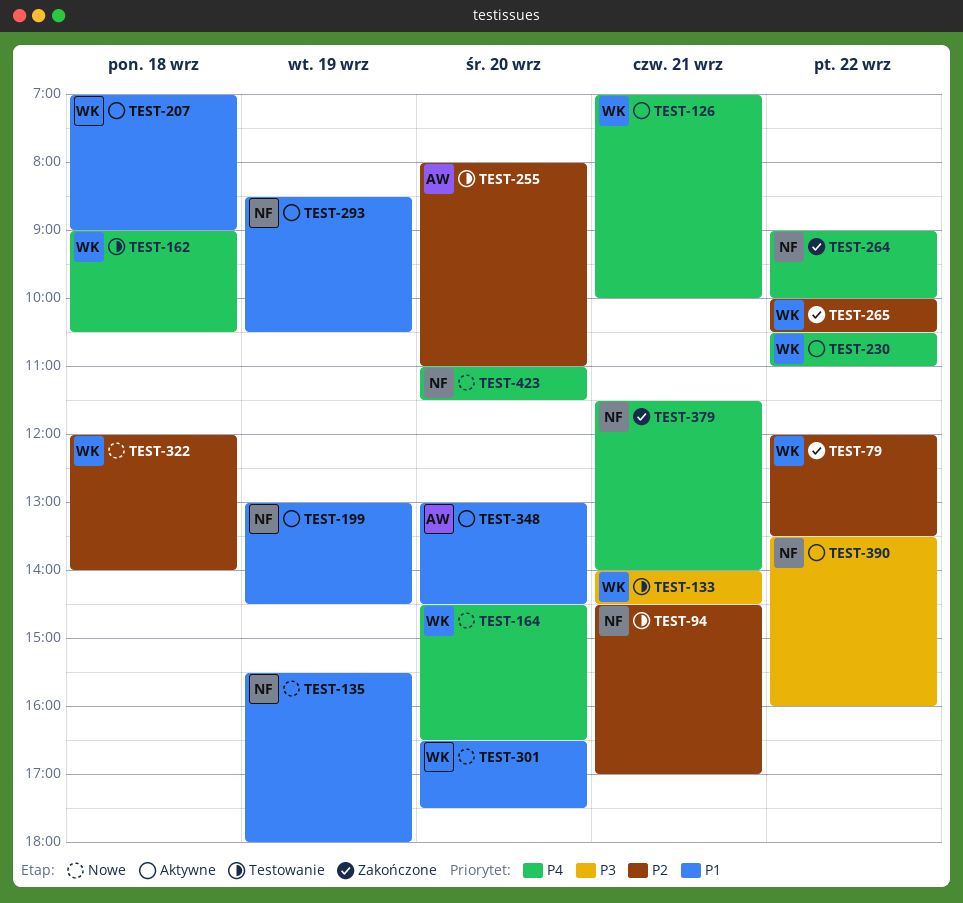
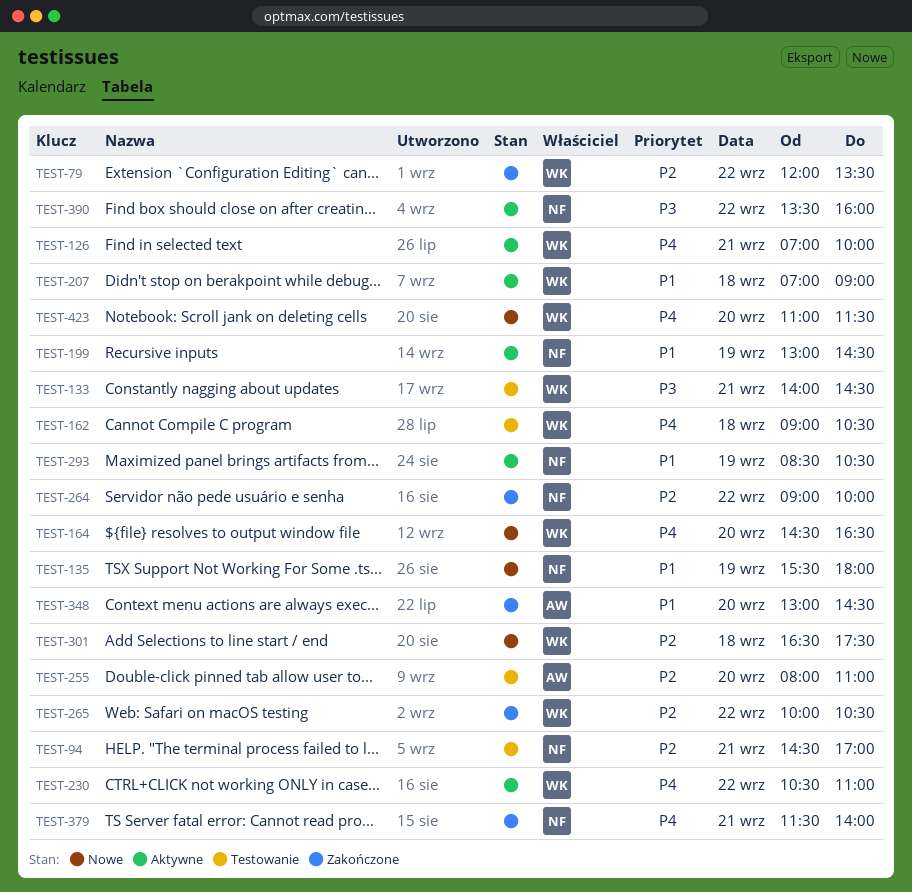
TEST-264, priority: P4 -> P2
TEST-301, priority: P1 -> P2
TEST-301, day: Sep 20 -> Sep 18
TEST-322: present -> none
TEST-348, status: Aktywne -> Zakończone
TEST-423, owner: NF -> WK

